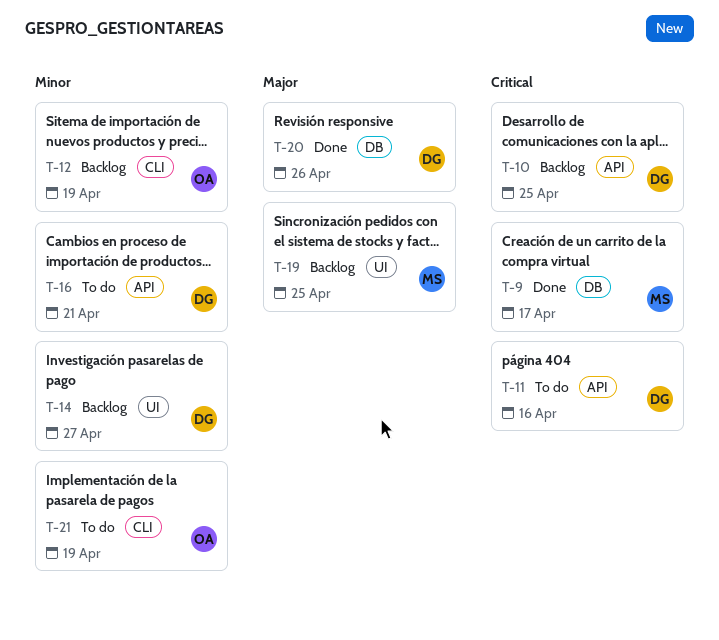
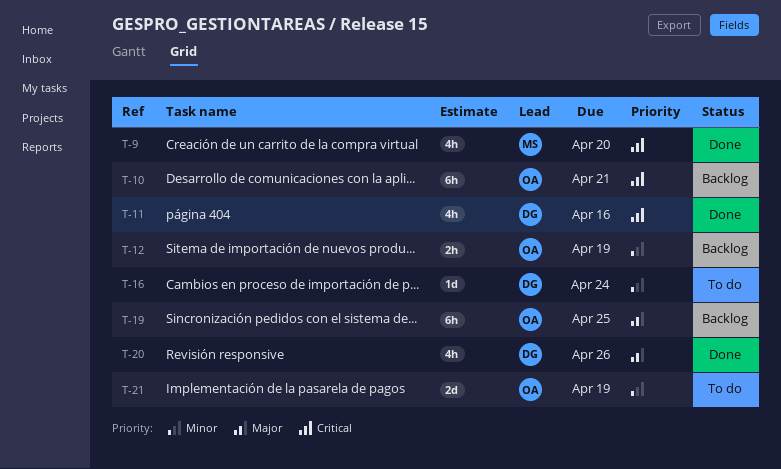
T-9, due: Apr 17 -> Apr 20
T-10, owner: DG -> OA
T-10, due: Apr 25 -> Apr 21
T-11, status: To do -> Done
T-14: present -> none
T-16, due: Apr 21 -> Apr 24
T-19, owner: MS -> OA

